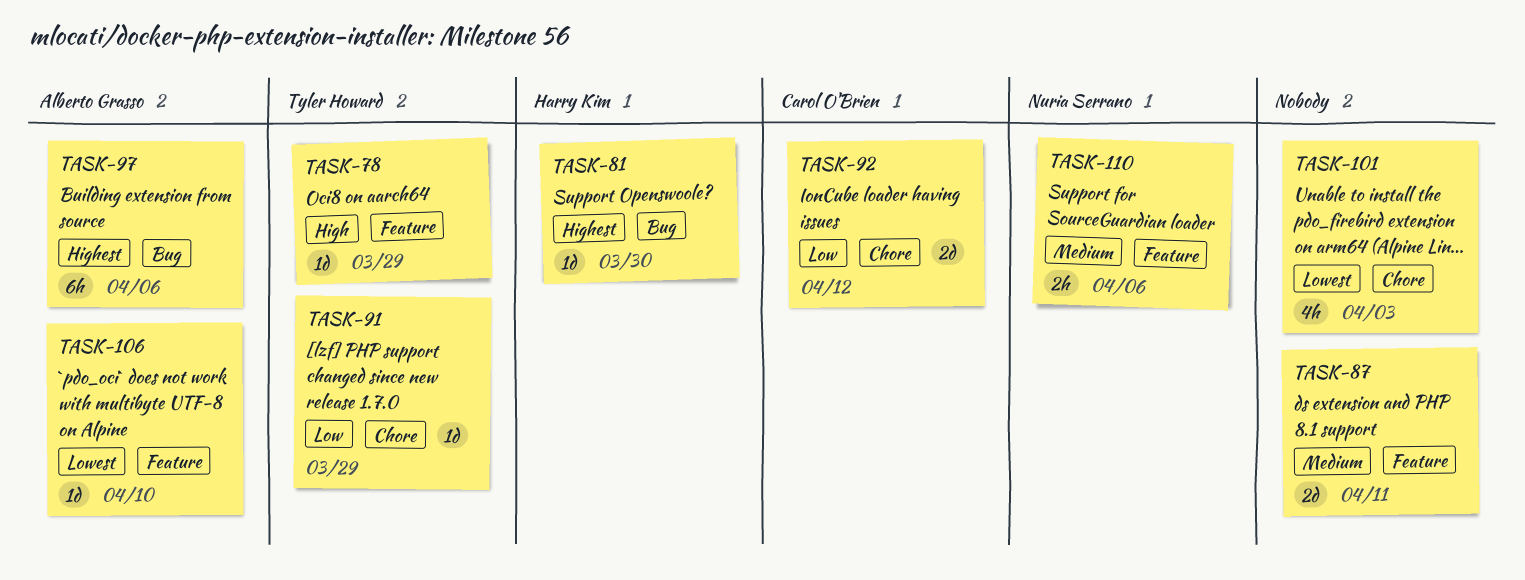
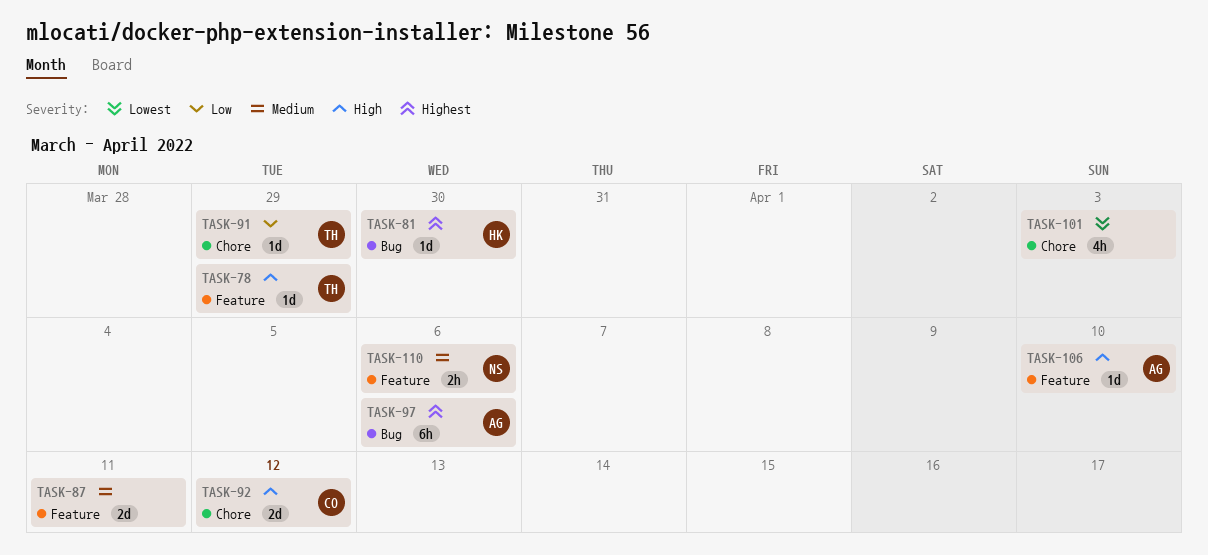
TASK-92, priority: Low -> High
TASK-106, priority: Lowest -> High

